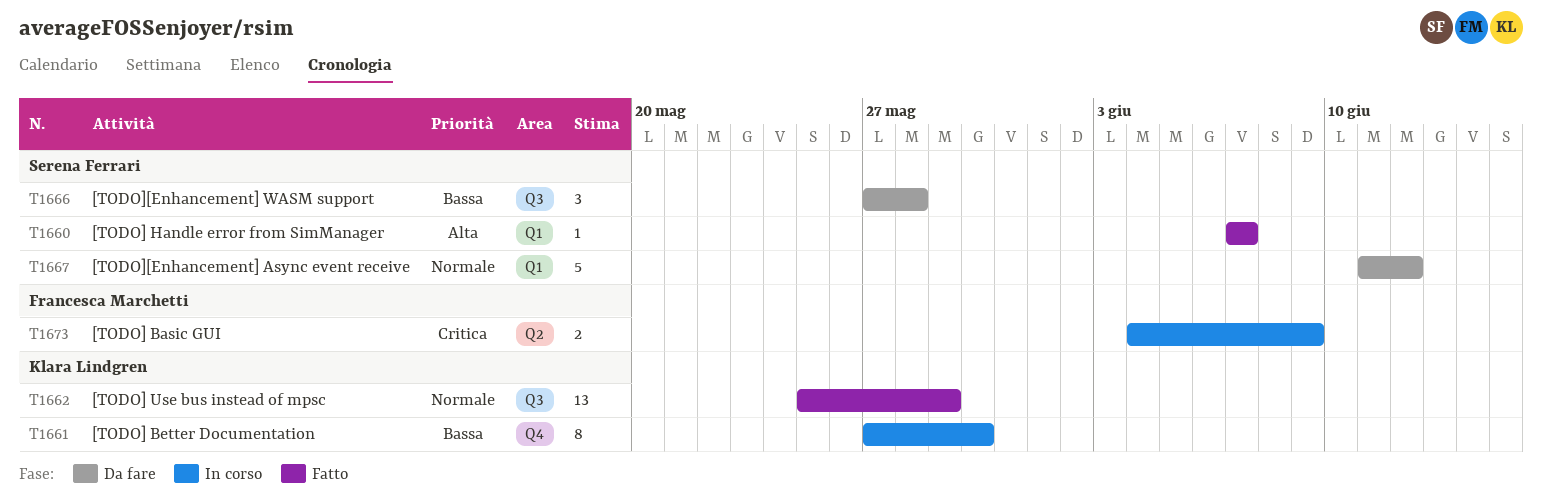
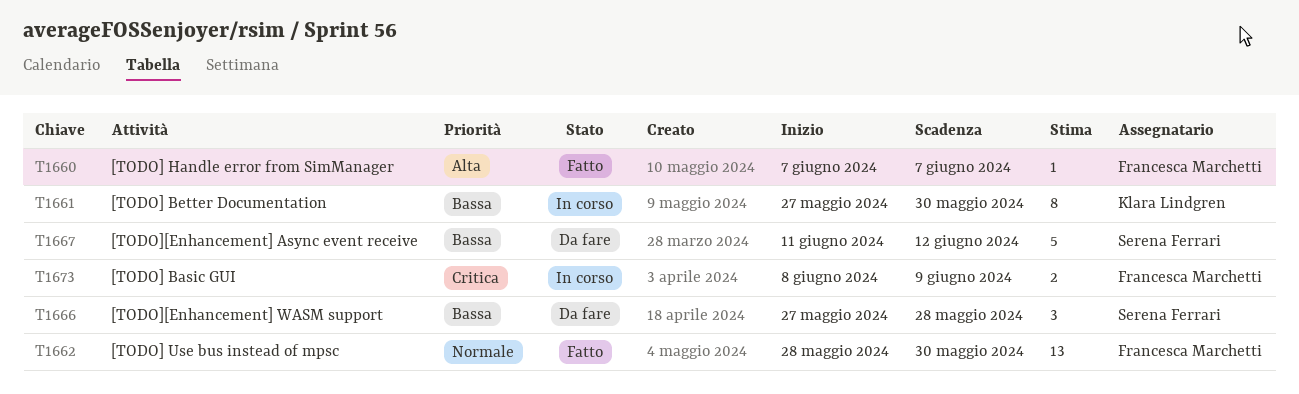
T1660, owner: Serena Ferrari -> Francesca Marchetti
T1662, owner: Klara Lindgren -> Francesca Marchetti
T1662, start: May 25 -> May 28
T1662, due: May 29 -> May 30
T1667, priority: Normale -> Bassa
T1673, start: Jun 4 -> Jun 8

